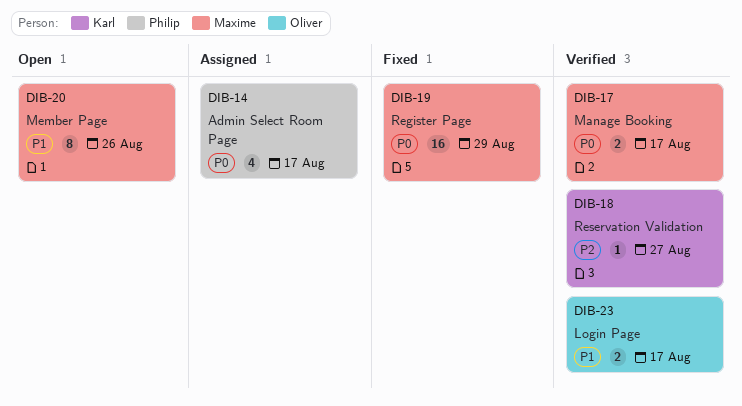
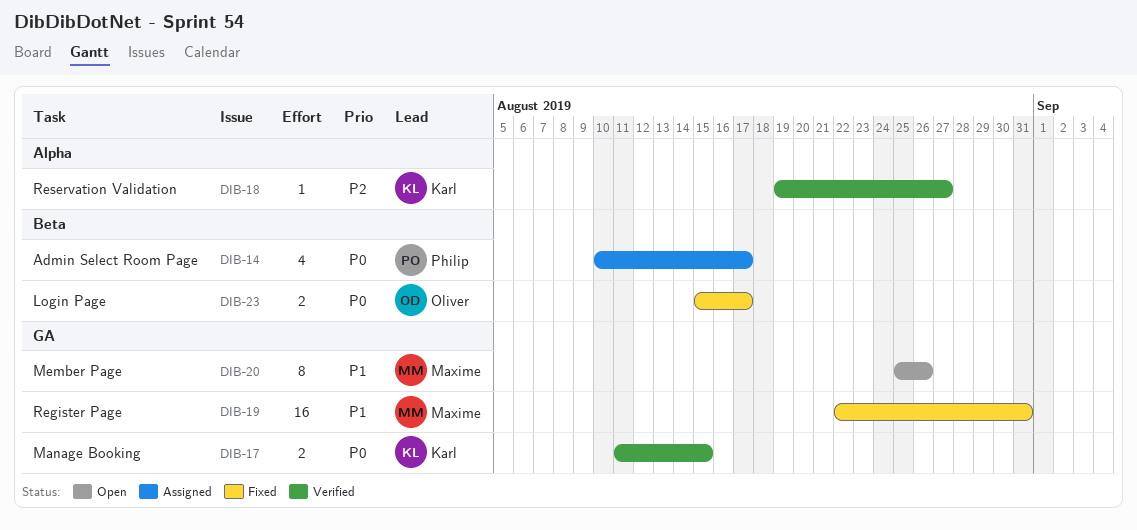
DIB-17, owner: Maxime -> Karl
DIB-17, due: Aug 17 -> Aug 15
DIB-19, priority: P0 -> P1
DIB-19, due: Aug 29 -> Aug 31
DIB-23, status: Verified -> Fixed
DIB-23, priority: P1 -> P0

